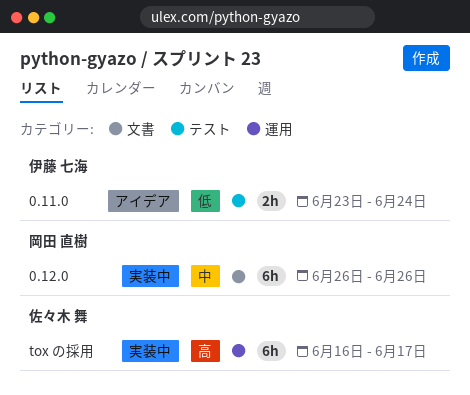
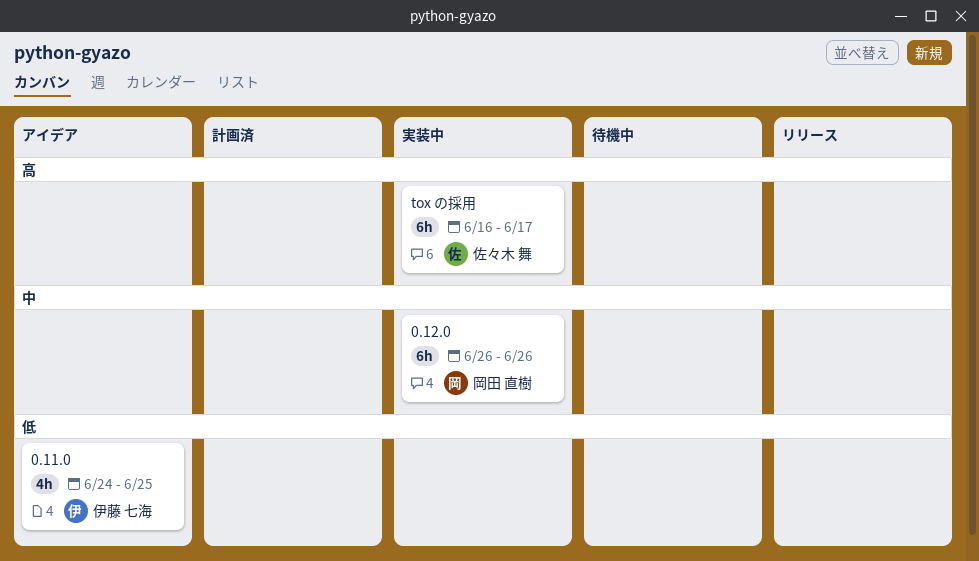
0.11.0, estimate: 2h -> 4h
0.11.0, start: Jun 23 -> Jun 24
0.11.0, due: Jun 24 -> Jun 25

